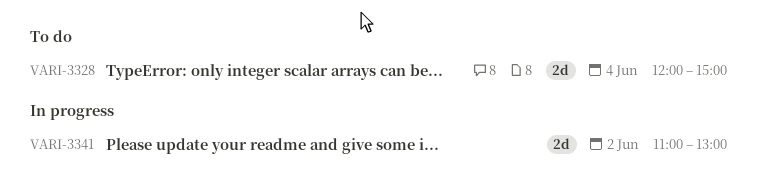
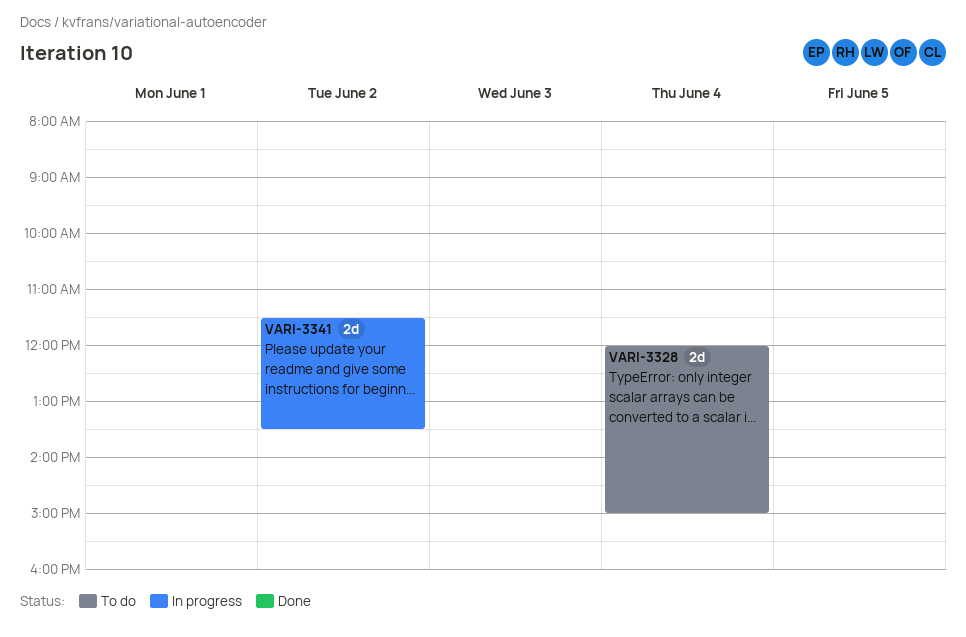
VARI-3341, begins: 11:00 -> 11:30
VARI-3341, ends: 13:00 -> 13:30

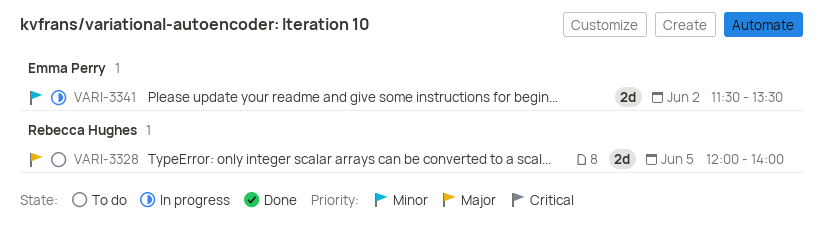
VARI-3328, day: Jun 4 -> Jun 5
VARI-3328, ends: 15:00 -> 14:00

